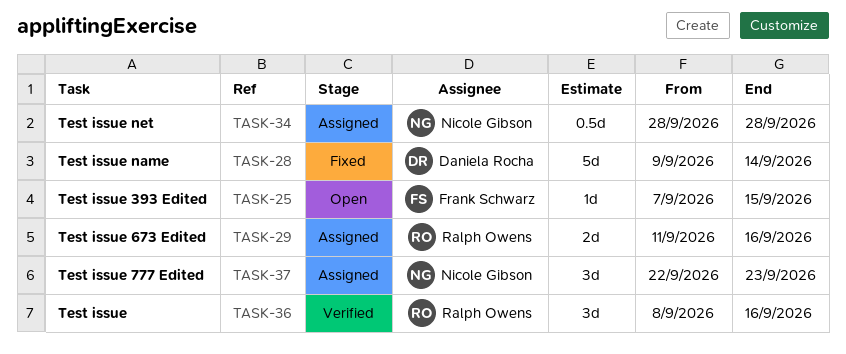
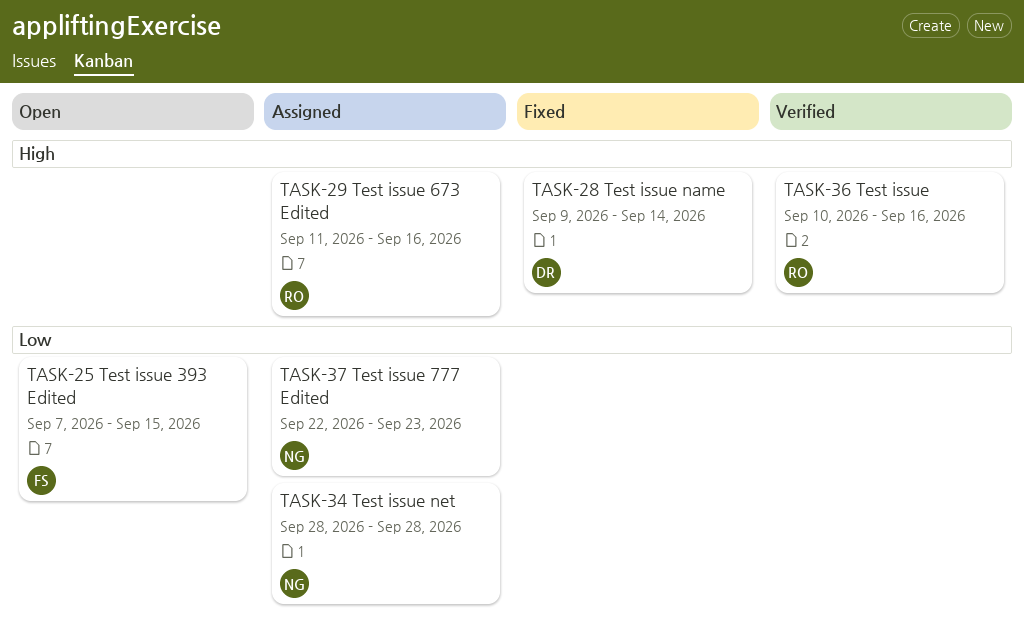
TASK-36, start: Sep 8 -> Sep 10

